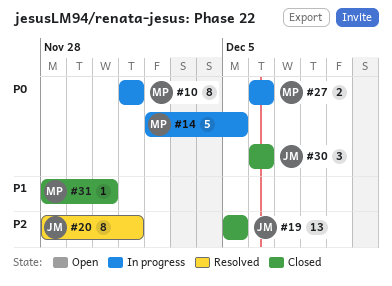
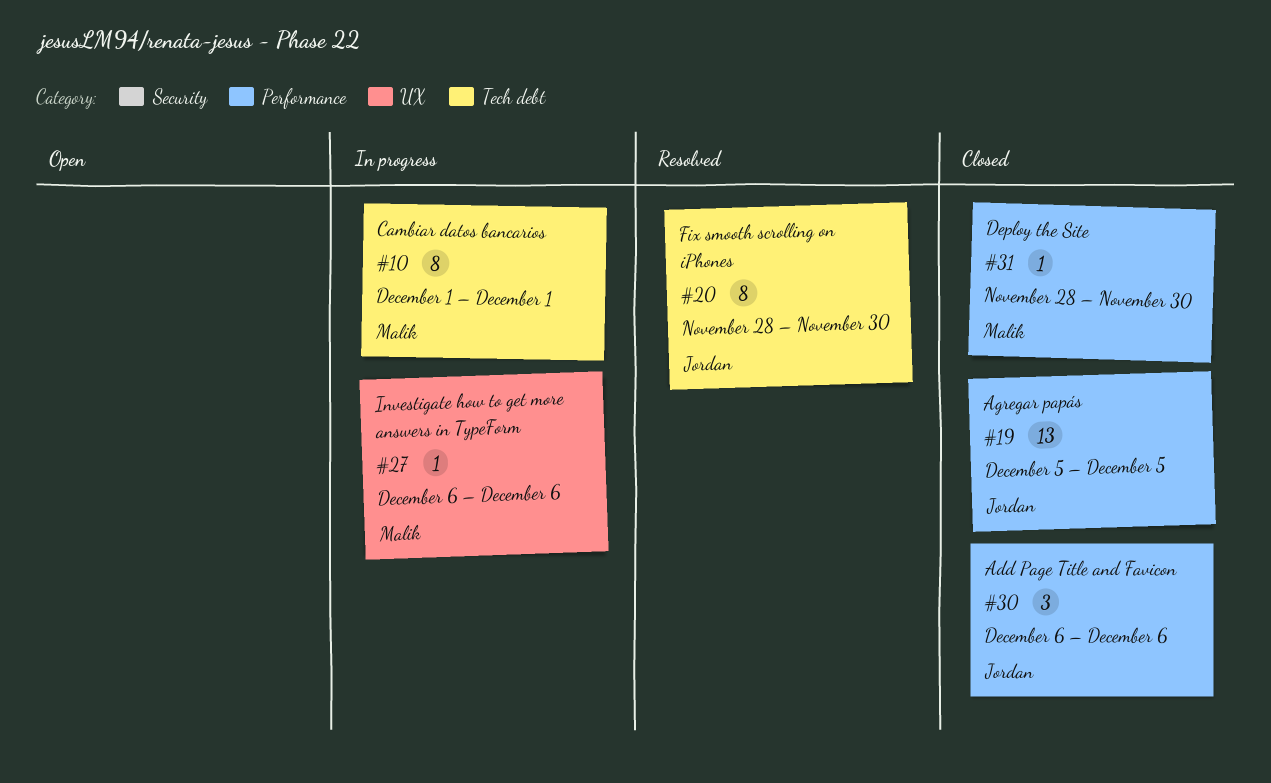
#14: present -> none
#20, due: Dec 1 -> Nov 30
#27, estimate: 2 -> 1

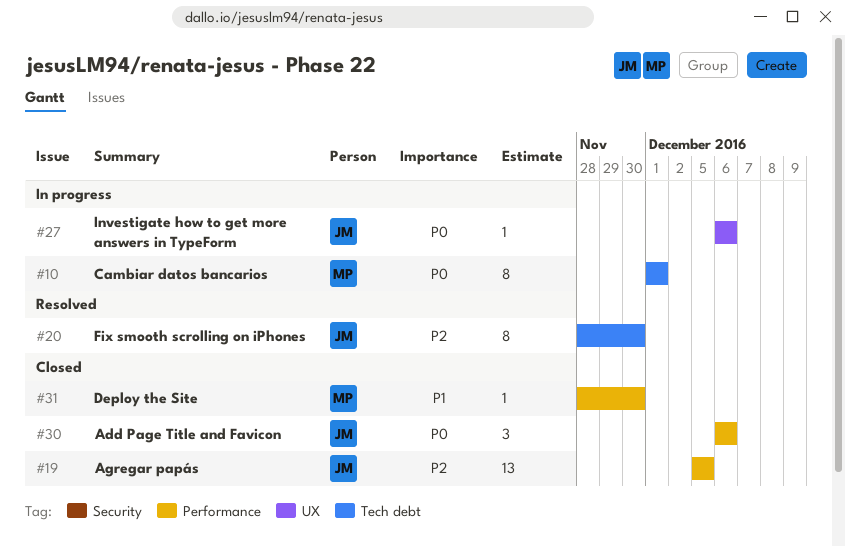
#27, owner: Malik -> Jordan

